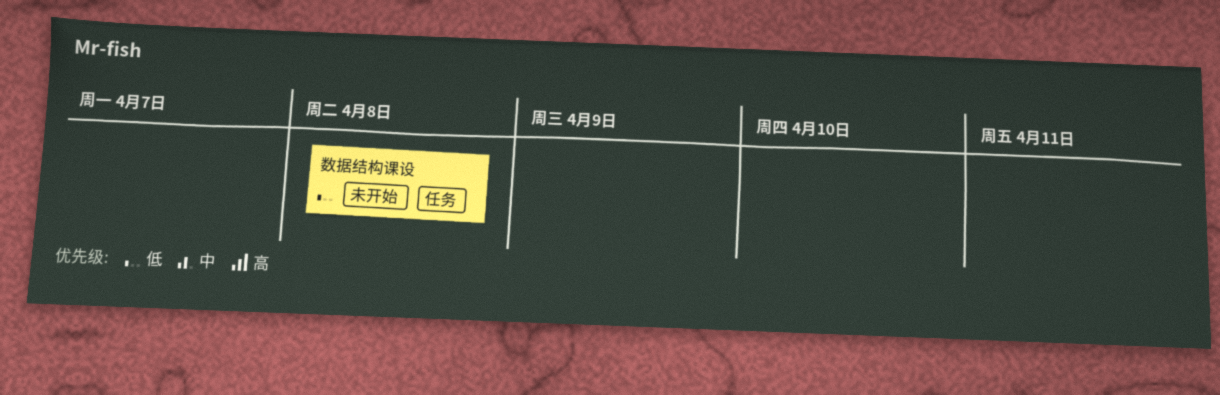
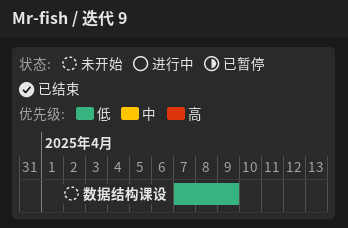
数据结构课设, due: Apr 8 -> Apr 9

